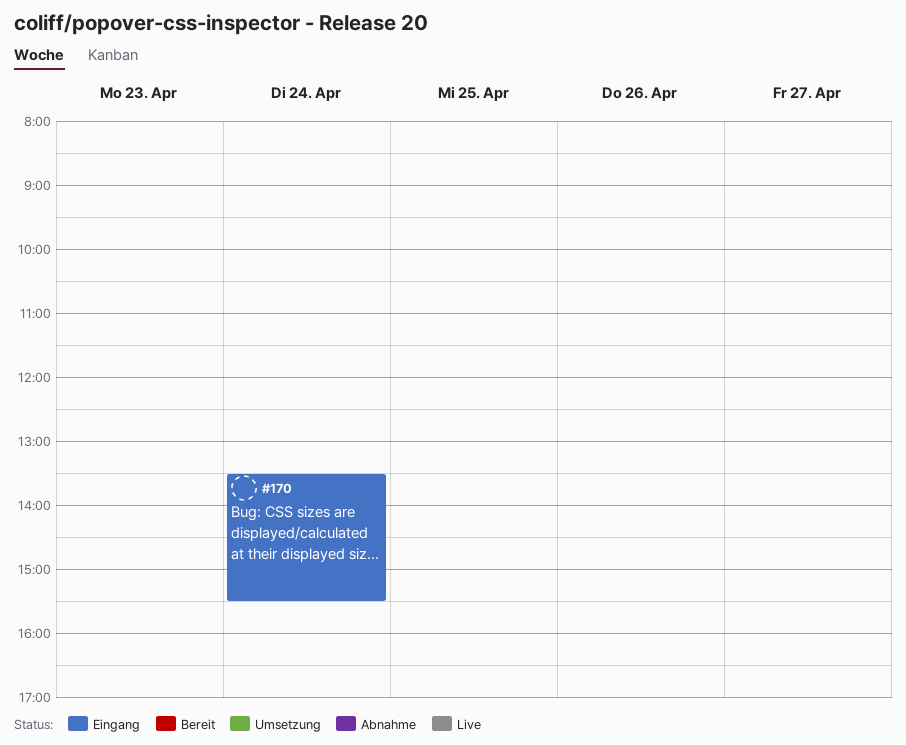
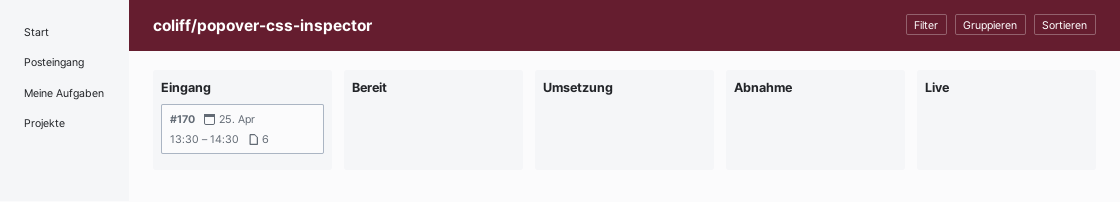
#170, day: Apr 24 -> Apr 25
#170, ends: 15:30 -> 14:30

